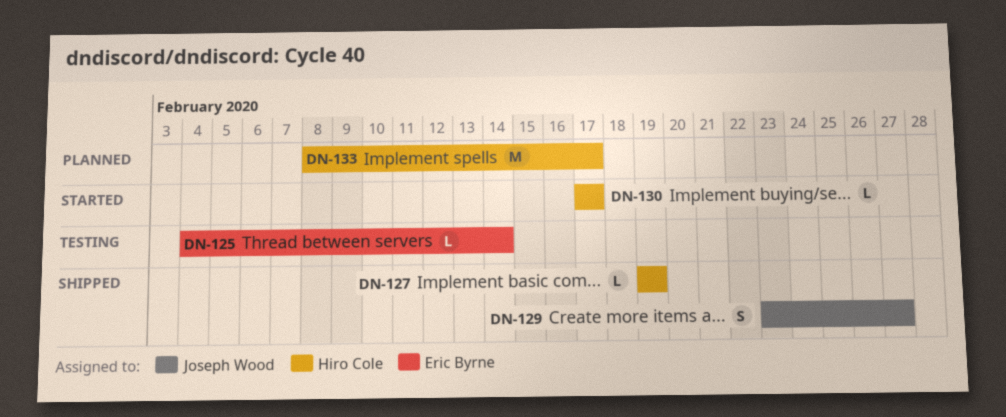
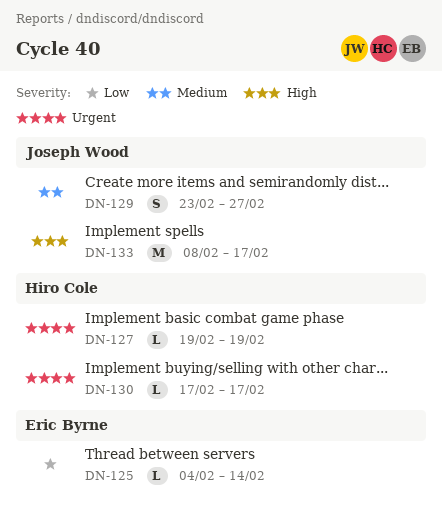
DN-133, owner: Hiro Cole -> Joseph Wood

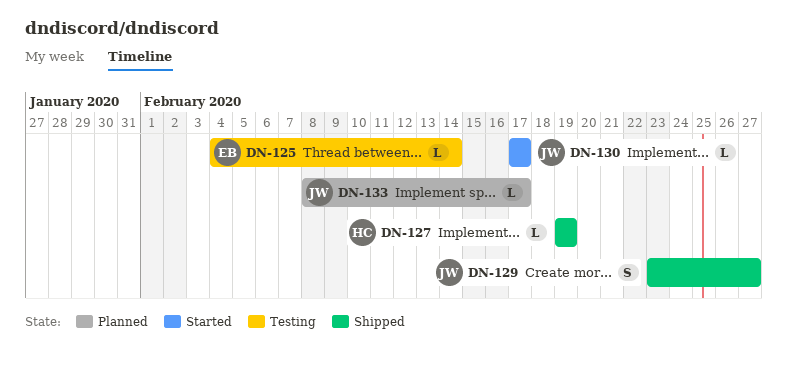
DN-130, owner: Hiro Cole -> Joseph Wood
DN-133, estimate: M -> L

